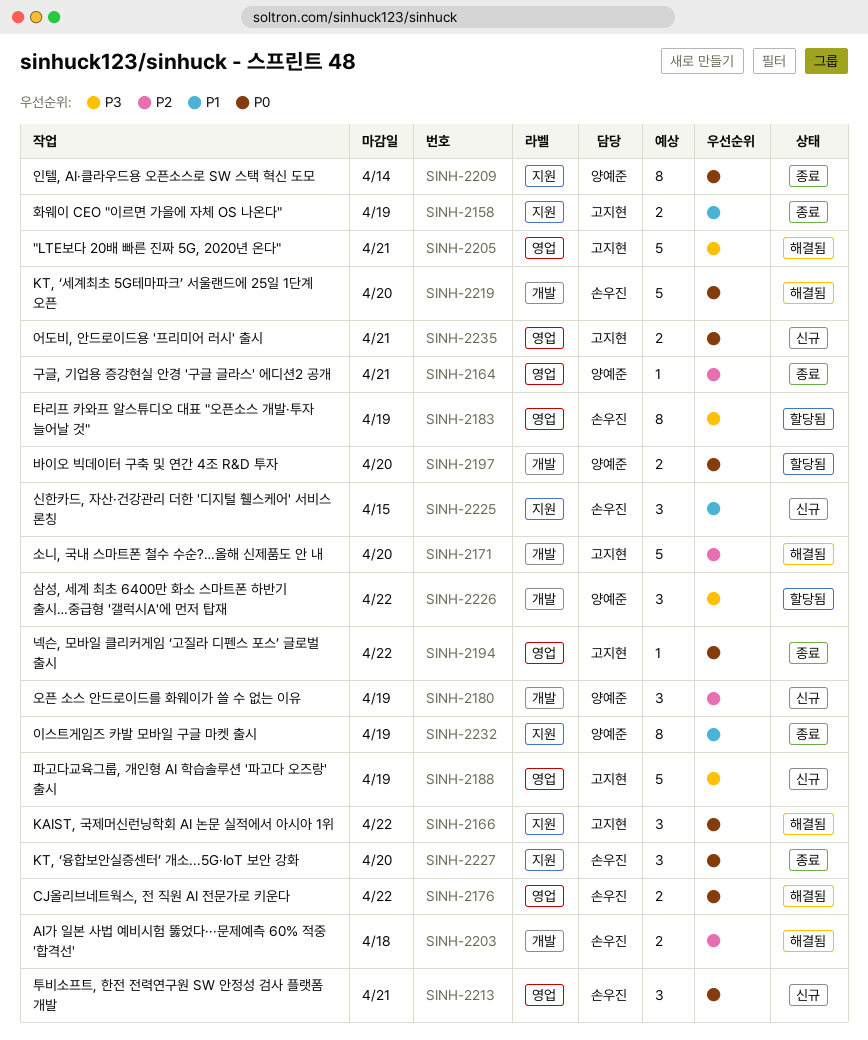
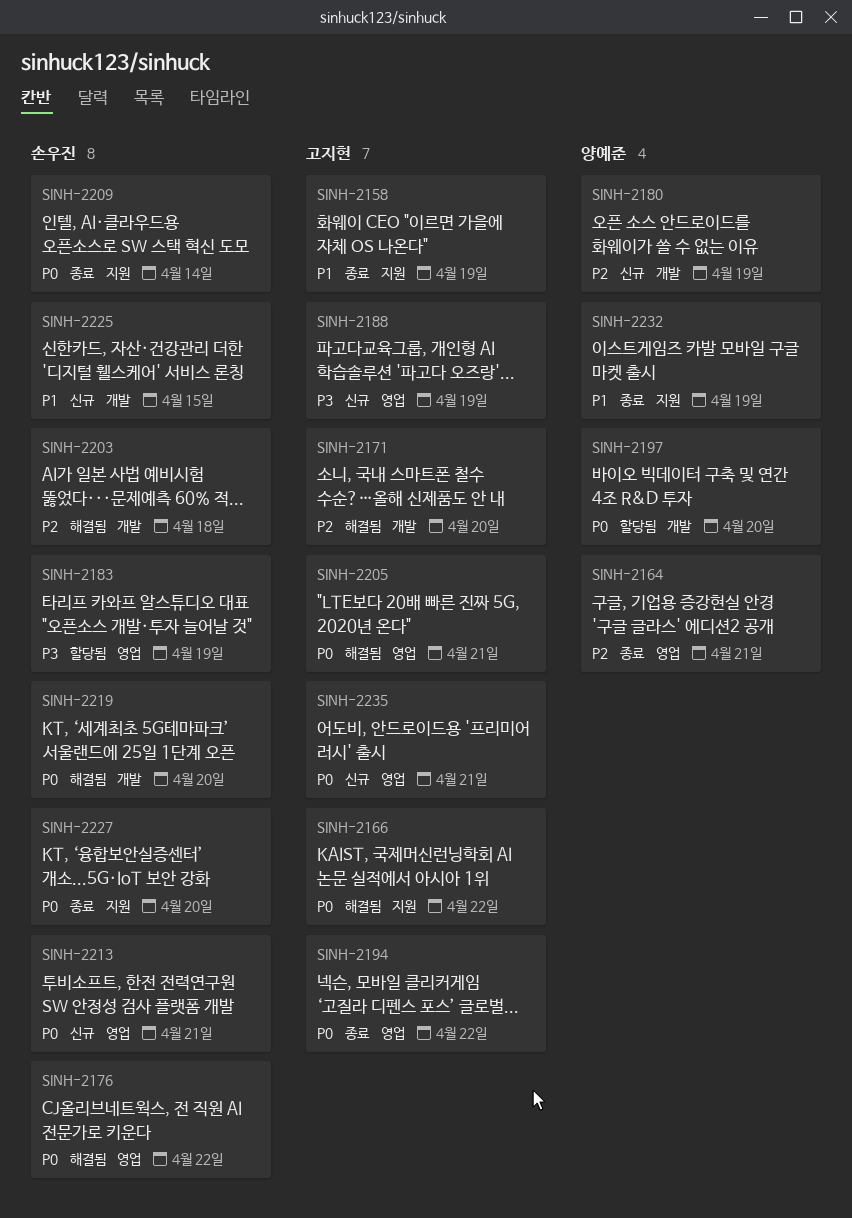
SINH-2205, priority: P3 -> P0
SINH-2209, owner: 양예준 -> 손우진
SINH-2225, label: 지원 -> 개발
SINH-2226: present -> none

